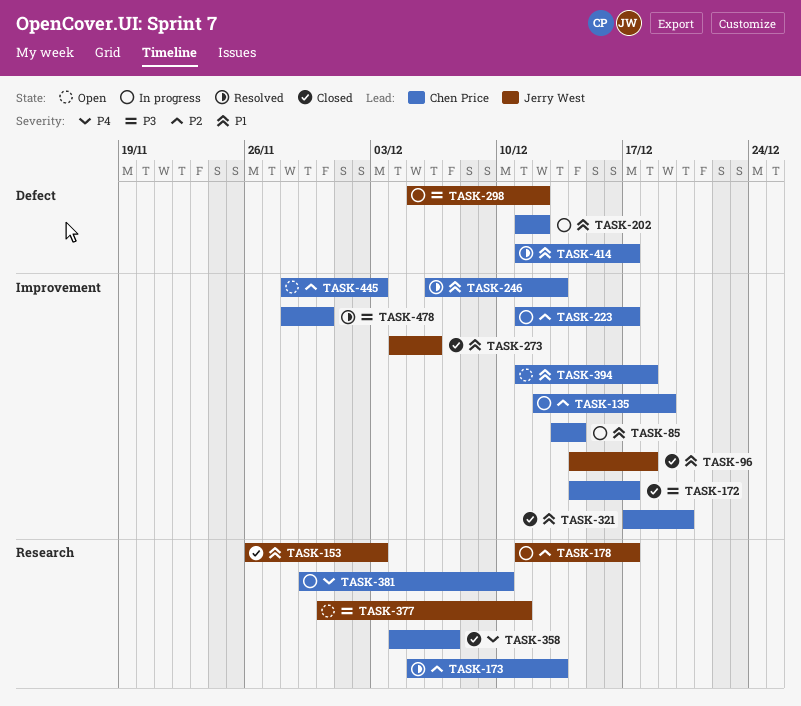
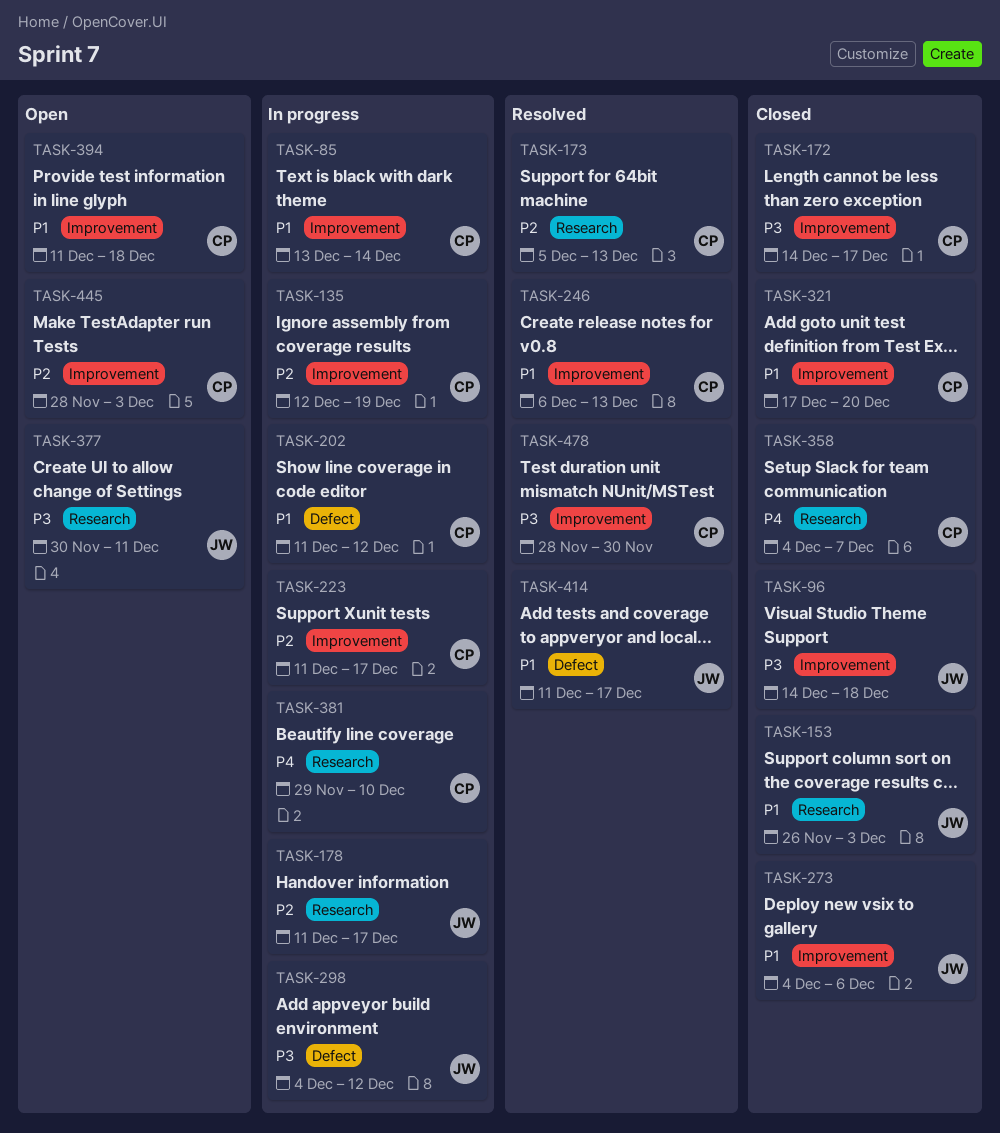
TASK-96, priority: P1 -> P3
TASK-298, start: Dec 5 -> Dec 4
TASK-414, owner: Chen Price -> Jerry West

